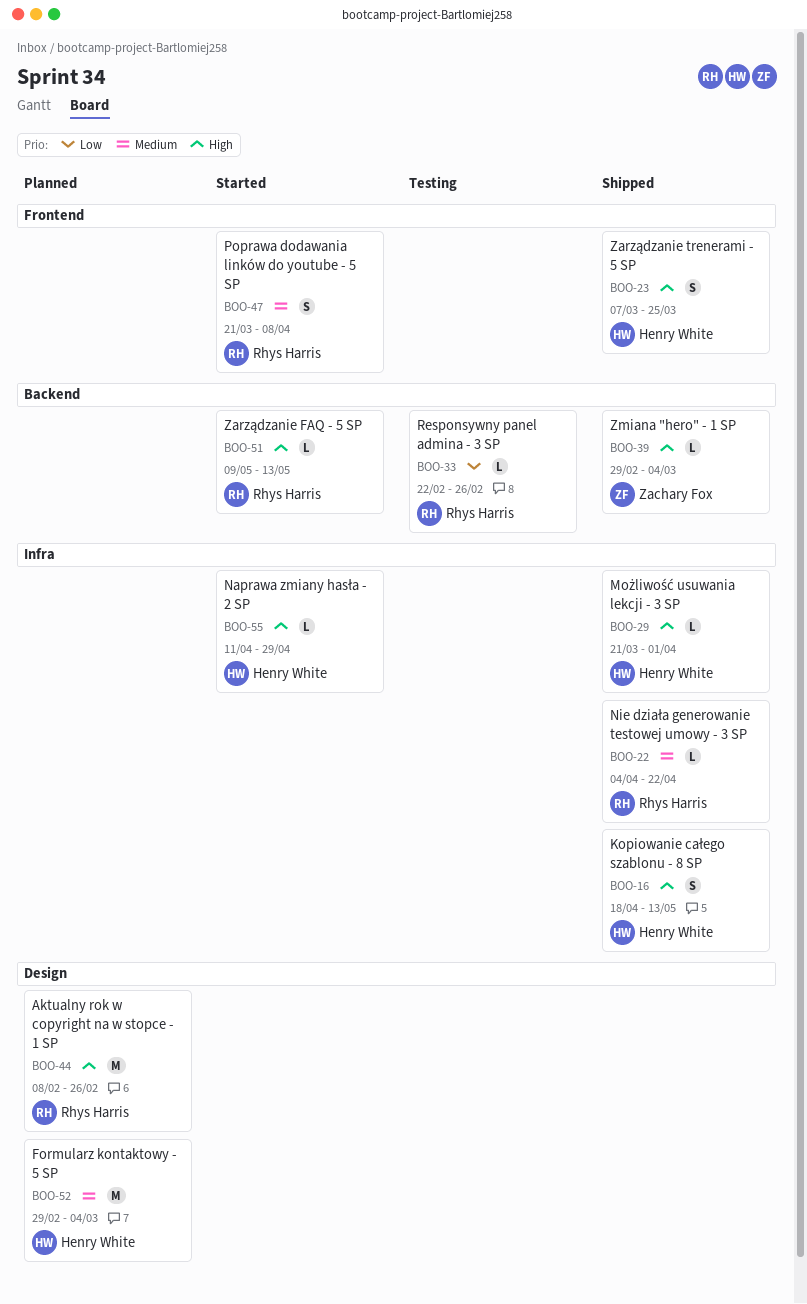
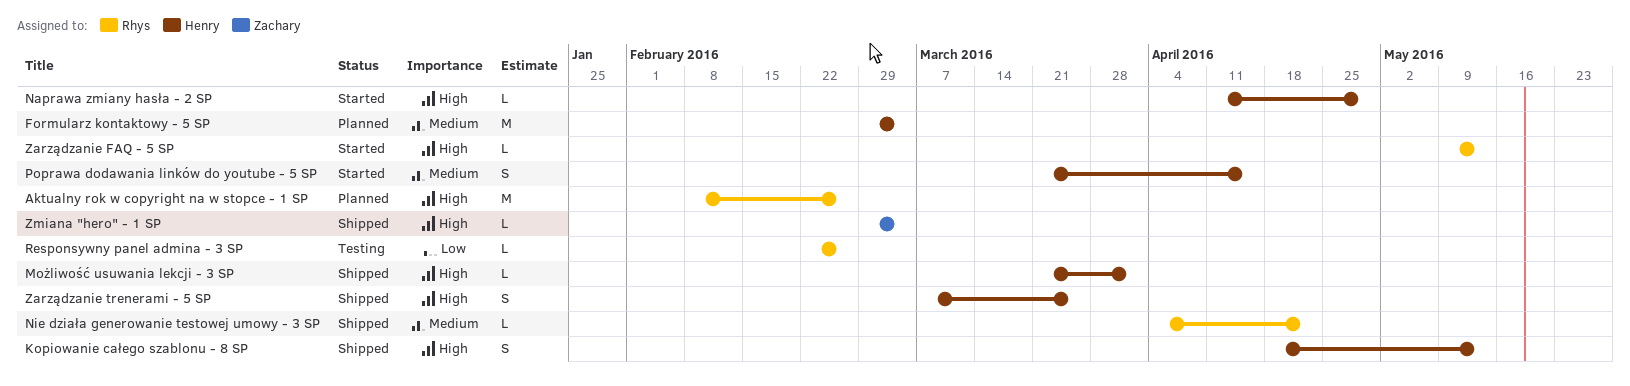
Poprawa dodawania linków do youtube - 5 SP, owner: Rhys Harris -> Henry White
Poprawa dodawania linków do youtube - 5 SP, due: Apr 8 -> Apr 15

